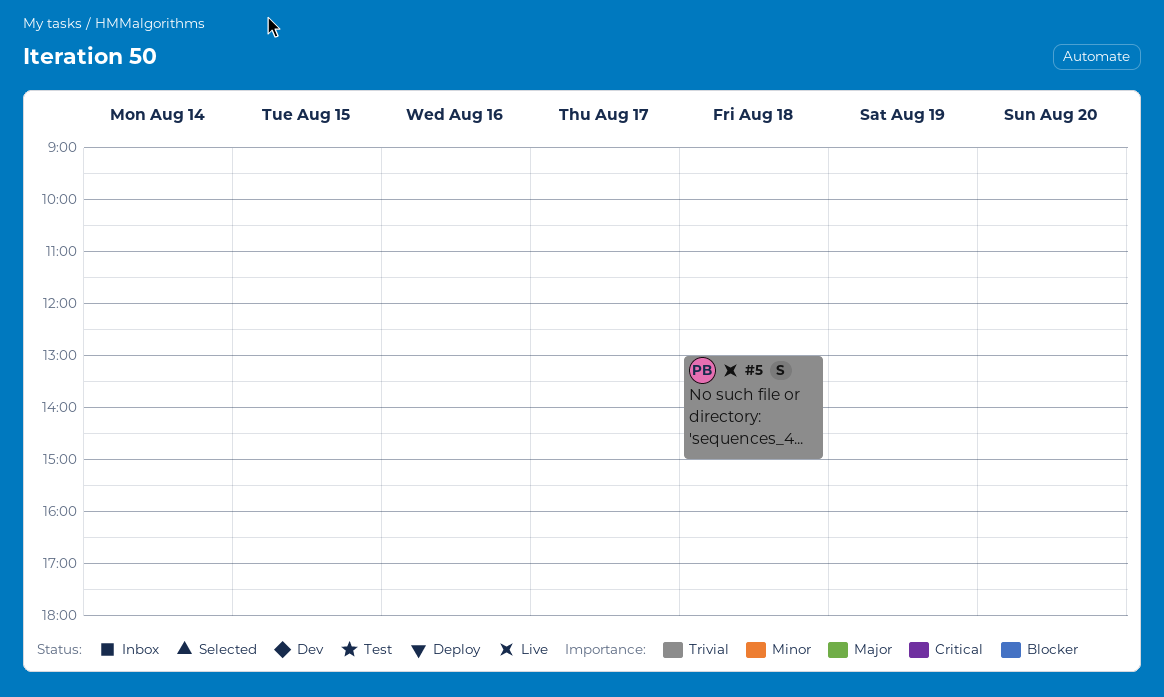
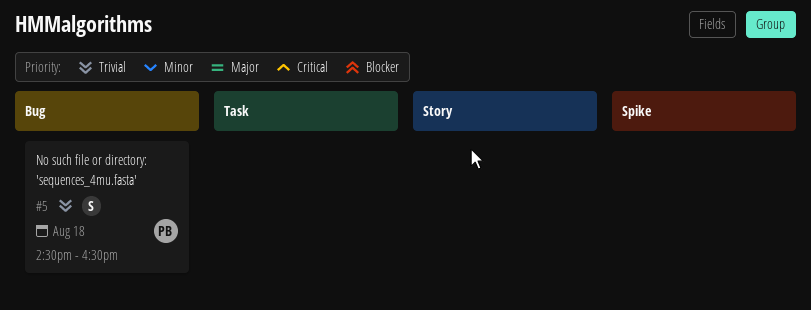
#5, begins: 13:00 -> 14:30
#5, ends: 15:00 -> 16:30

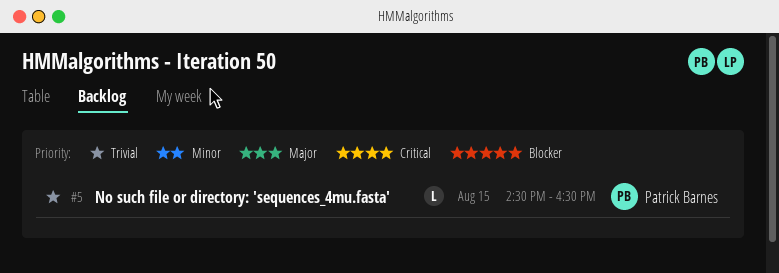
#5, estimate: S -> L
#5, day: Aug 18 -> Aug 15

